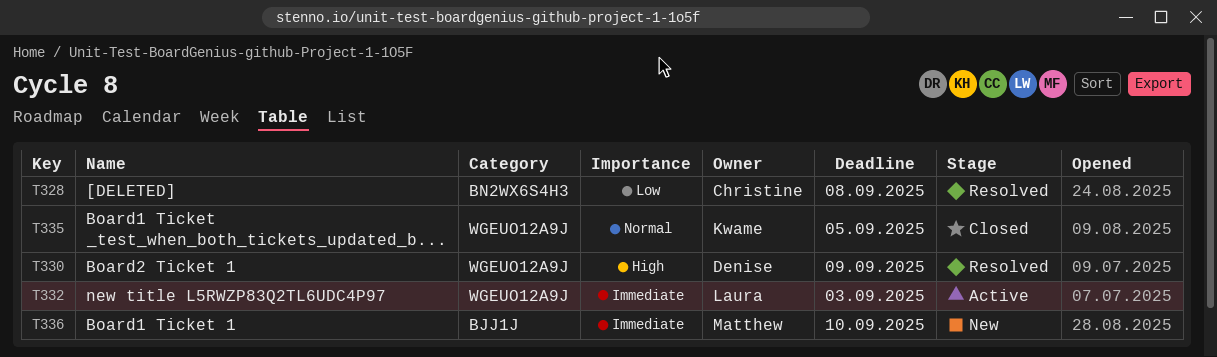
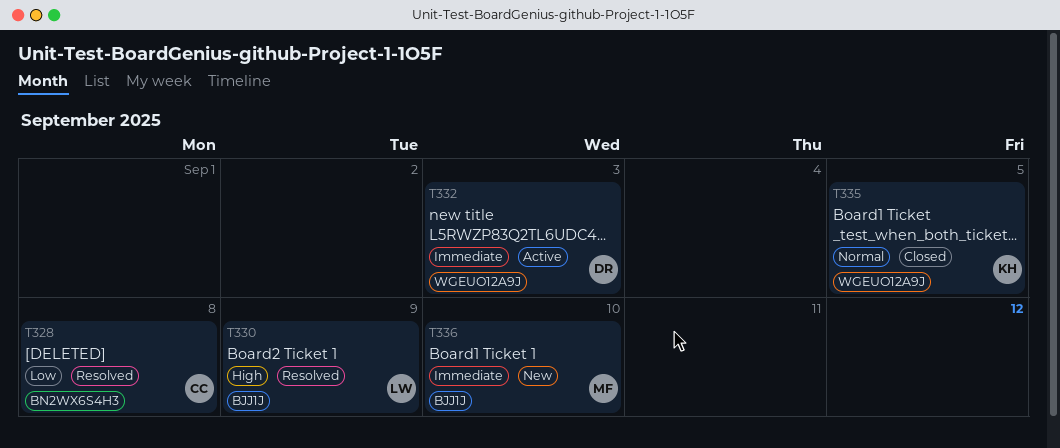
T330, owner: Denise -> Laura
T330, label: WGEUO12A9J -> BJJ1J
T332, owner: Laura -> Denise

